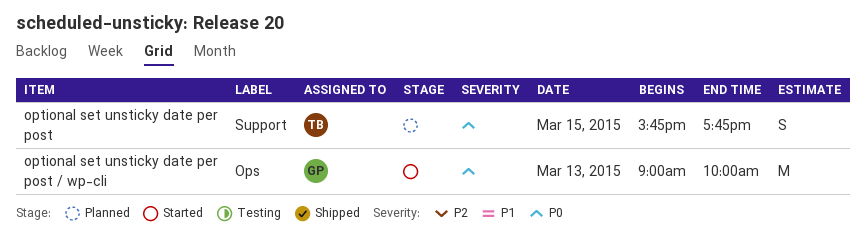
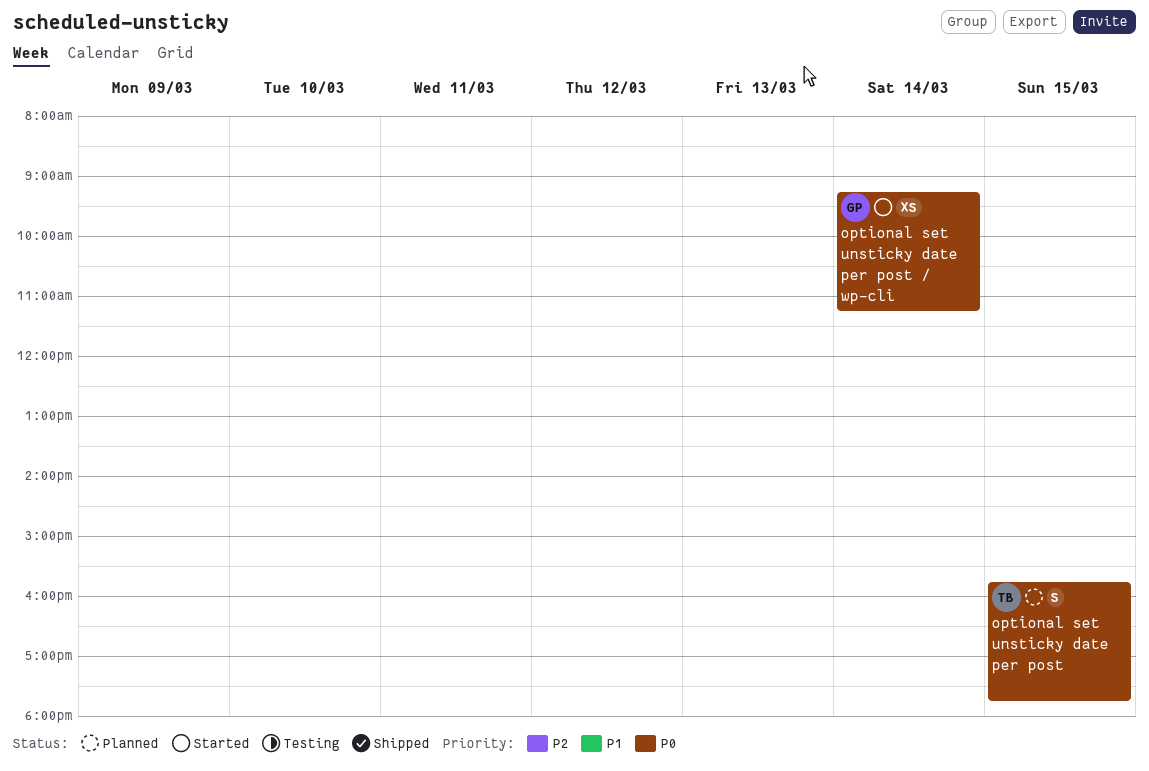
optional set unsticky date per post / wp-cli, estimate: M -> XS
optional set unsticky date per post / wp-cli, day: Mar 13 -> Mar 14
optional set unsticky date per post / wp-cli, begins: 09:00 -> 09:15
optional set unsticky date per post / wp-cli, ends: 10:00 -> 11:15

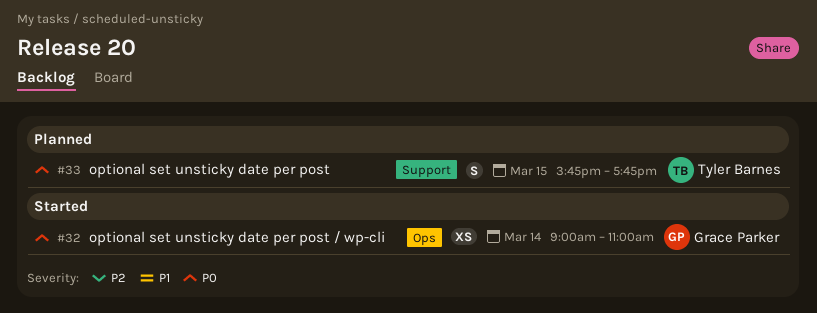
optional set unsticky date per post / wp-cli, begins: 09:15 -> 09:00
optional set unsticky date per post / wp-cli, ends: 11:15 -> 11:00

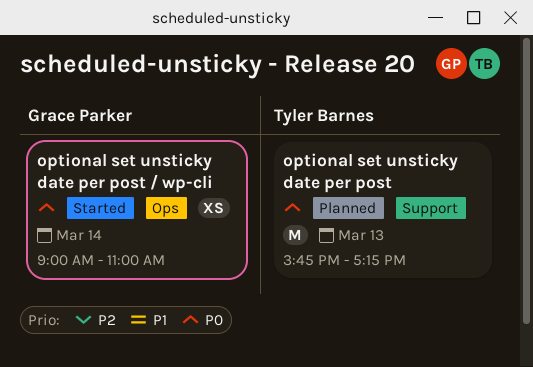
optional set unsticky date per post, estimate: S -> M
optional set unsticky date per post, day: Mar 15 -> Mar 13
optional set unsticky date per post, ends: 17:45 -> 17:15

